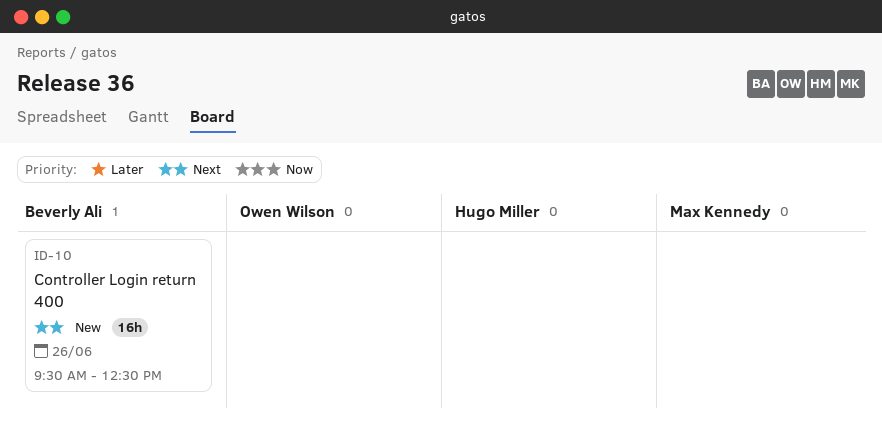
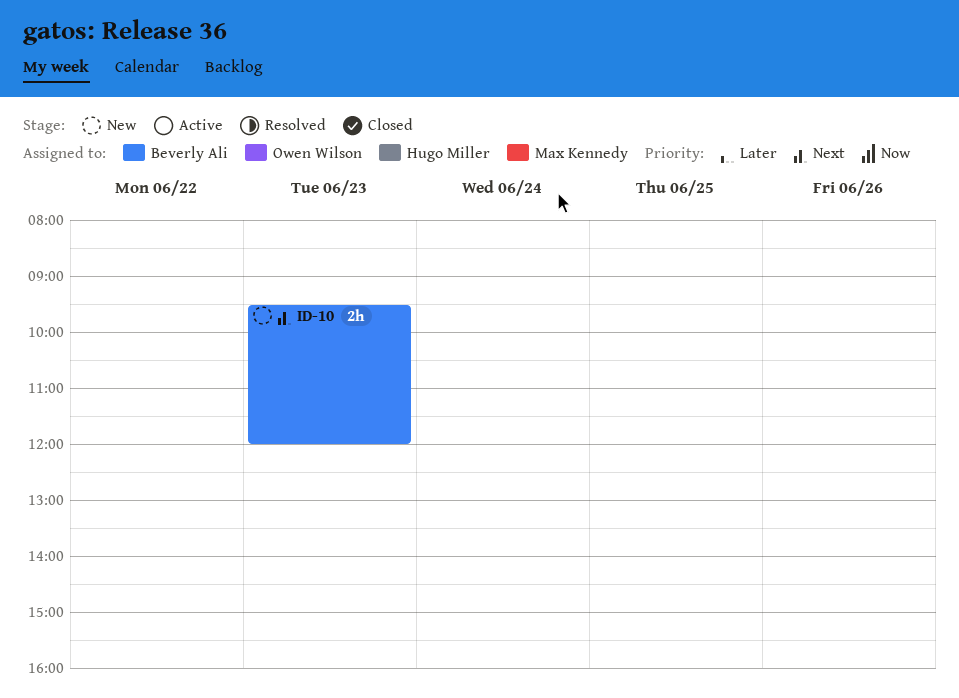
ID-10, estimate: 16h -> 2h
ID-10, day: Jun 26 -> Jun 23
ID-10, ends: 12:30 -> 12:00

